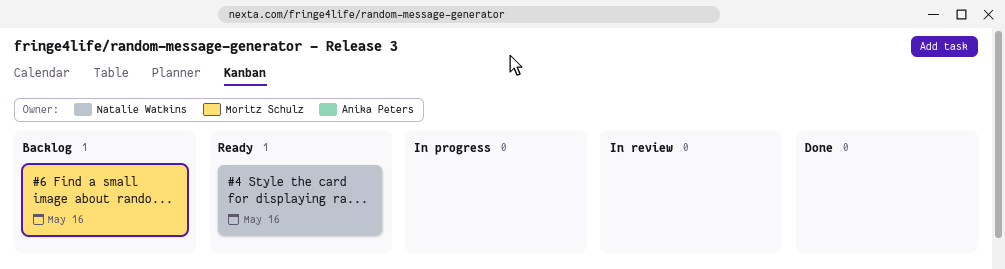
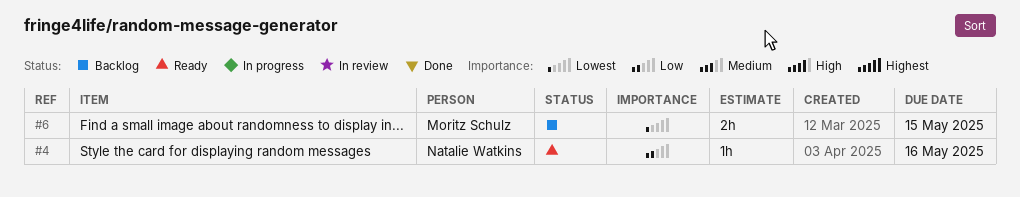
#6, due: May 16 -> May 15

